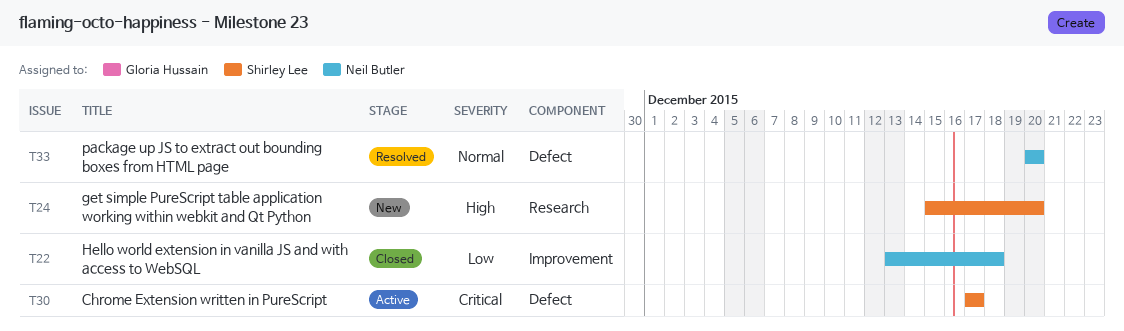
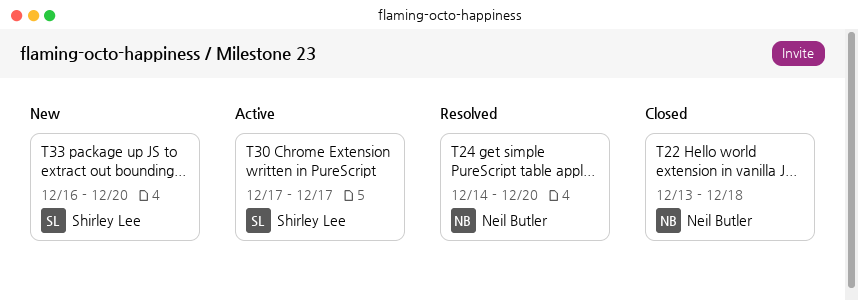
T24, status: New -> Resolved
T24, owner: Shirley Lee -> Neil Butler
T24, start: Dec 15 -> Dec 14
T33, status: Resolved -> New
T33, owner: Neil Butler -> Shirley Lee
T33, start: Dec 20 -> Dec 16

